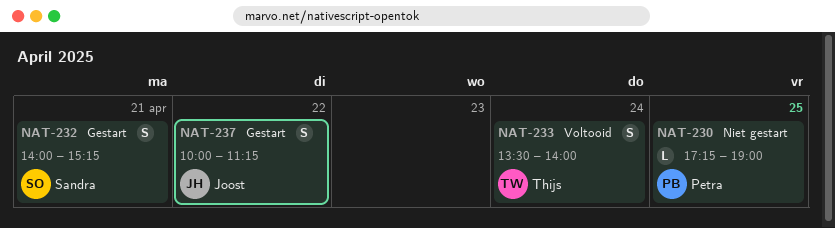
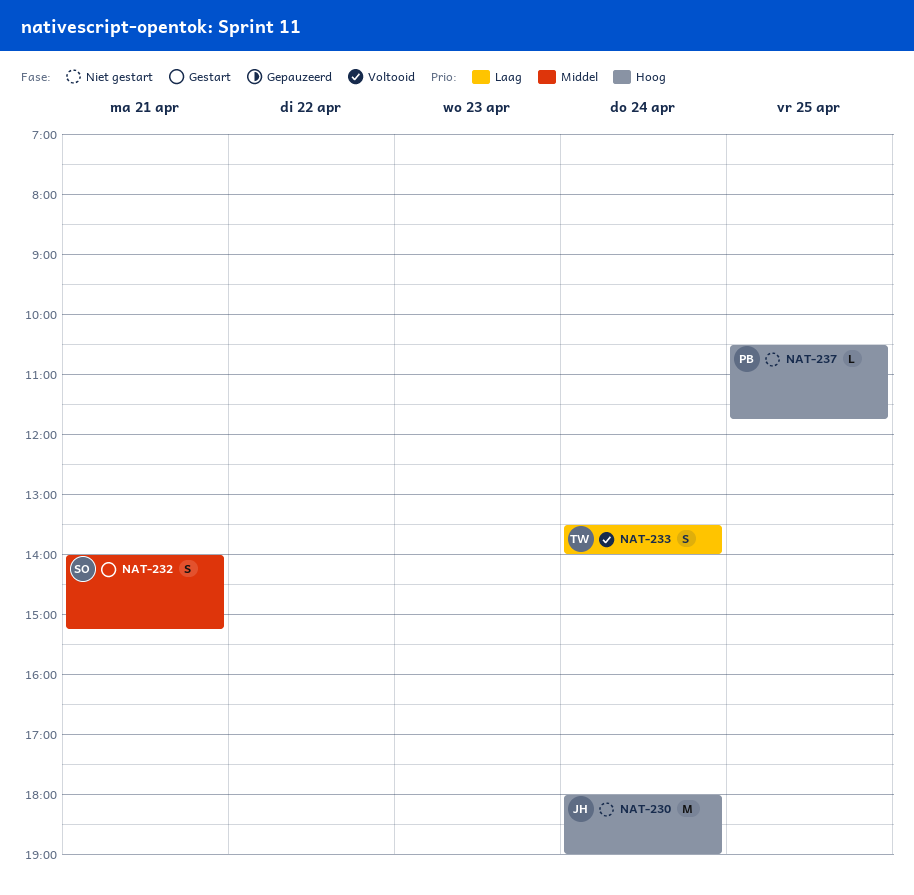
NAT-230, owner: Petra -> Joost
NAT-230, estimate: L -> M
NAT-230, day: Apr 25 -> Apr 24
NAT-230, begins: 17:15 -> 18:00
NAT-237, status: Gestart -> Niet gestart
NAT-237, owner: Joost -> Petra
NAT-237, estimate: S -> L
NAT-237, day: Apr 22 -> Apr 25
NAT-237, begins: 10:00 -> 10:30
NAT-237, ends: 11:15 -> 11:45

